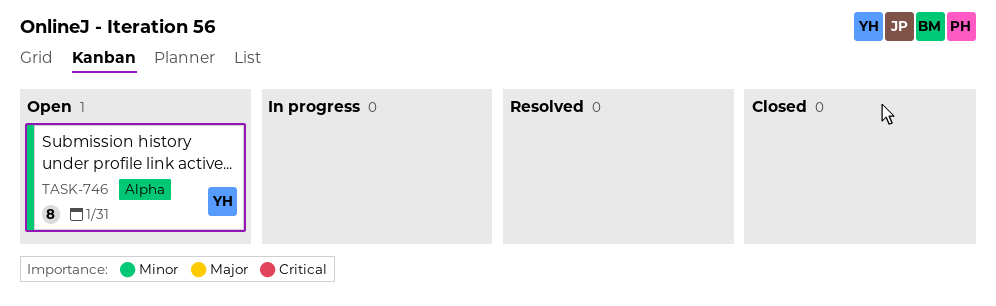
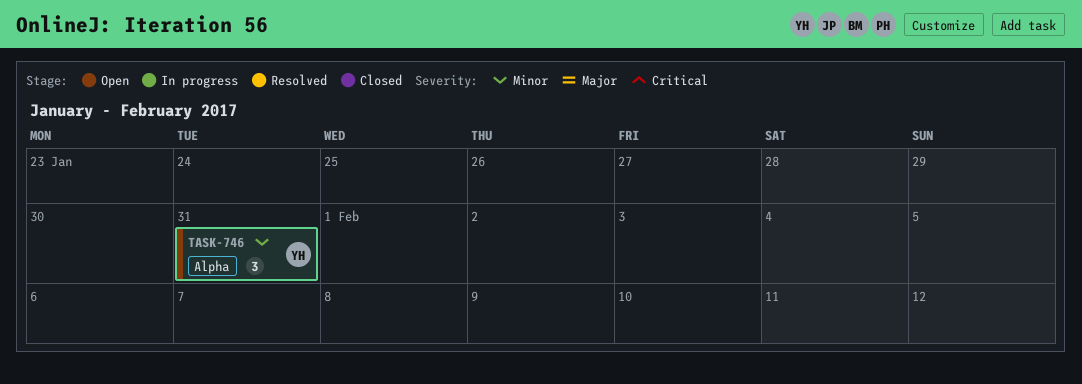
TASK-746, estimate: 8 -> 3

